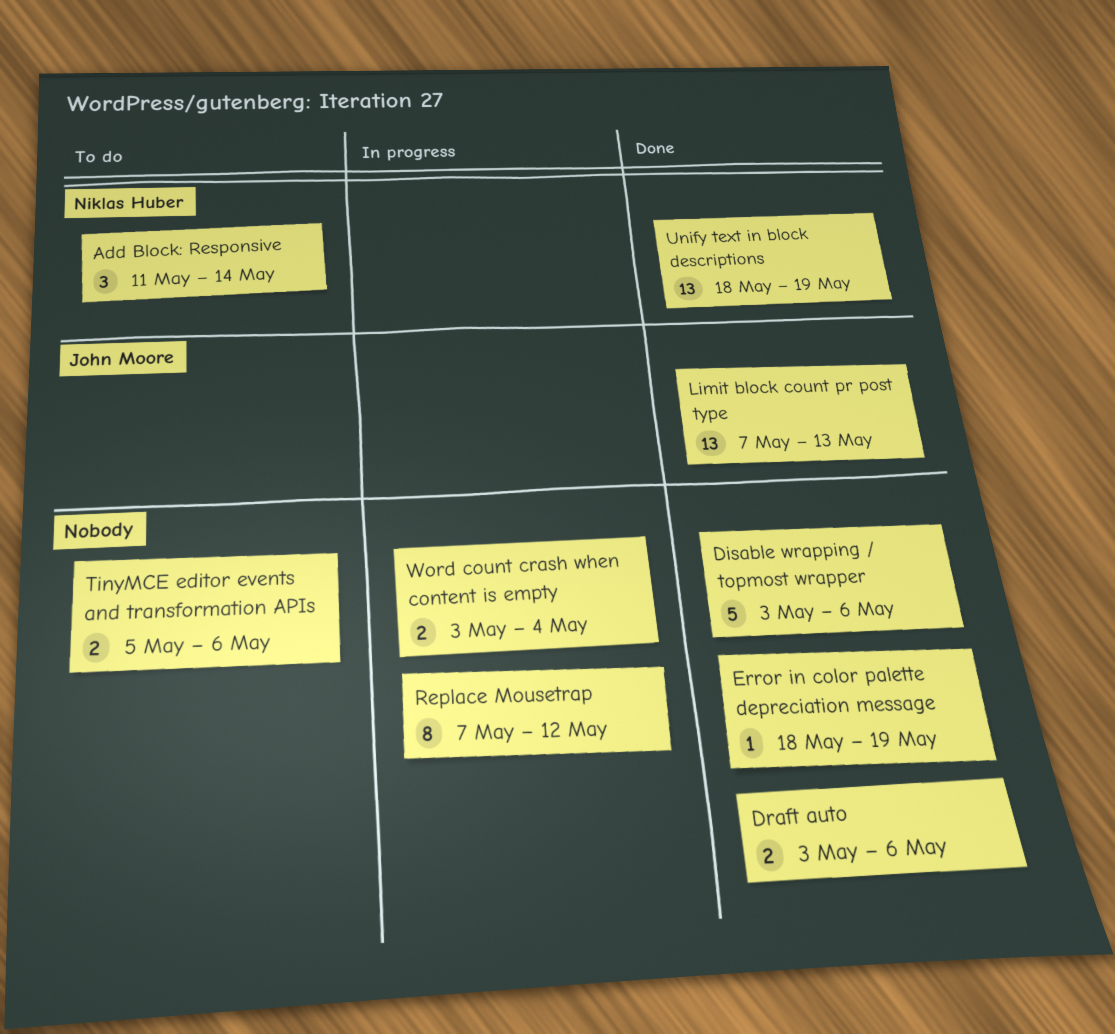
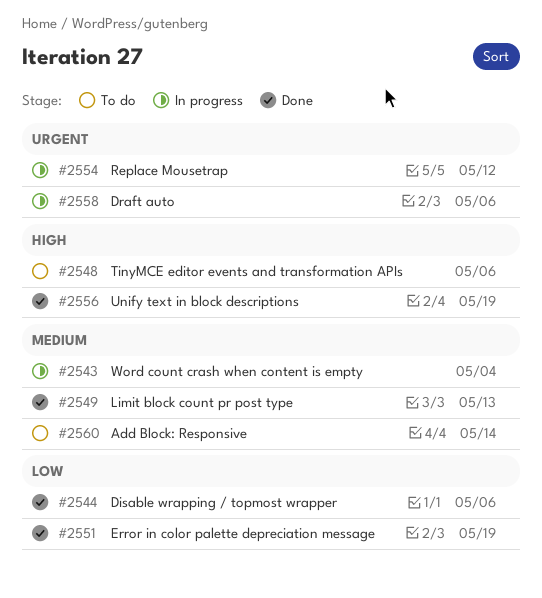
Draft auto, status: Done -> In progress

